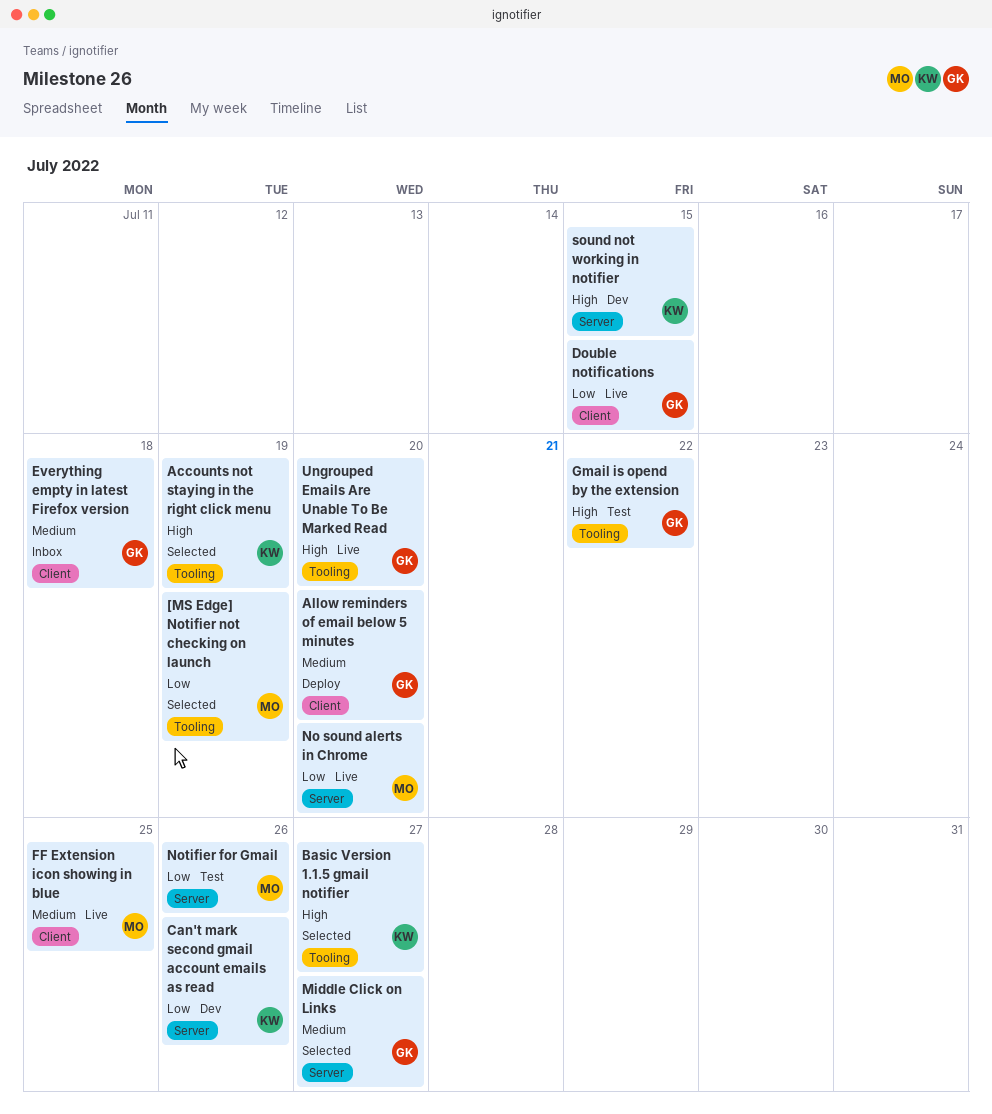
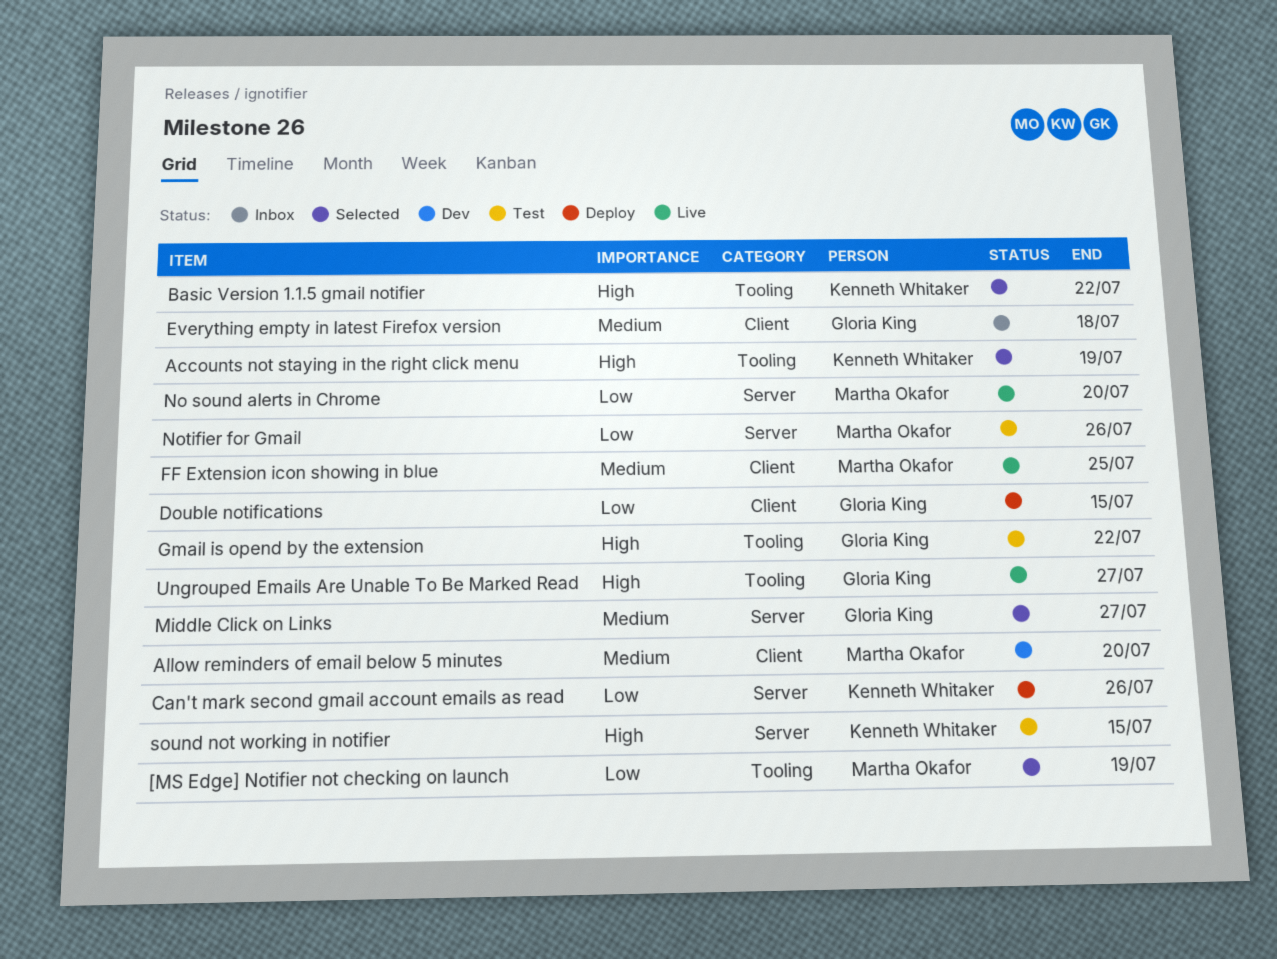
Allow reminders of email below 5 minutes, status: Deploy -> Dev
Allow reminders of email below 5 minutes, owner: Gloria King -> Martha Okafor
Basic Version 1.1.5 gmail notifier, due: Jul 27 -> Jul 22
Can't mark second gmail account emails as read, status: Dev -> Deploy
Double notifications, status: Live -> Deploy
sound not working in notifier, status: Dev -> Test
Ungrouped Emails Are Unable To Be Marked Read, due: Jul 20 -> Jul 27

